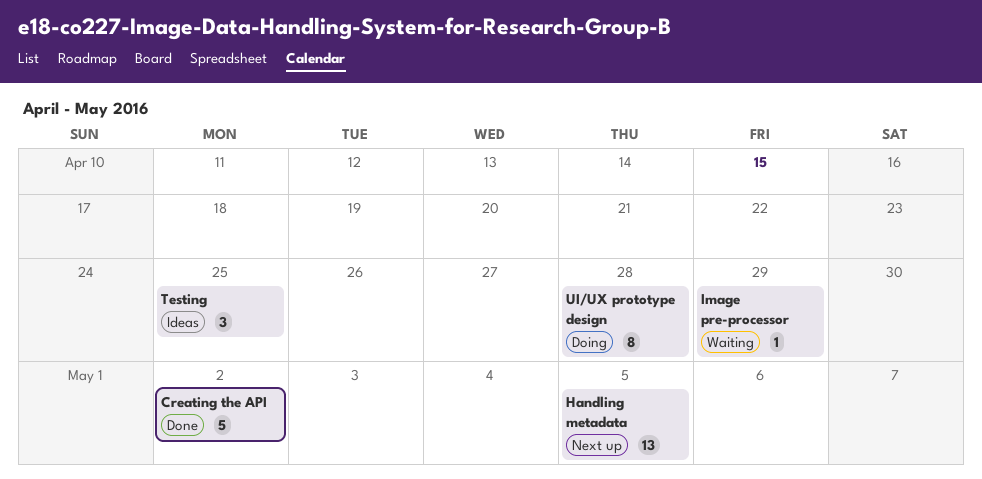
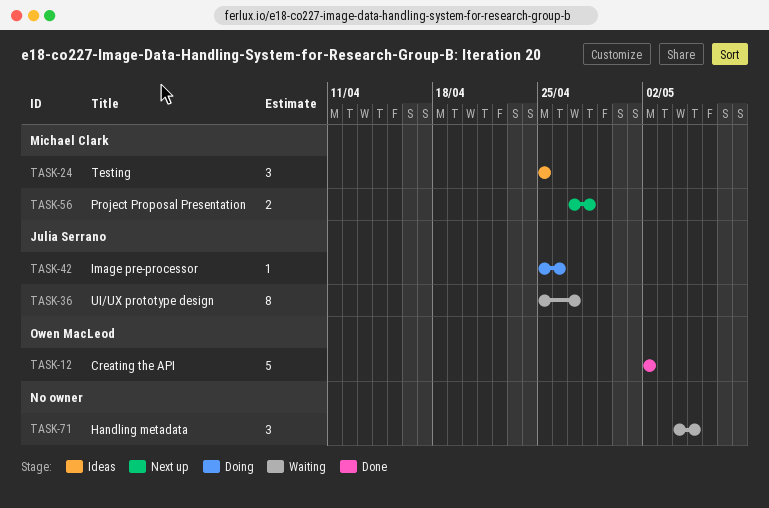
Handling metadata, status: Next up -> Waiting
Handling metadata, estimate: 13 -> 3
Image pre-processor, status: Waiting -> Doing
Image pre-processor, due: Apr 29 -> Apr 26
Project Proposal Presentation: none -> present
UI/UX prototype design, status: Doing -> Waiting
UI/UX prototype design, due: Apr 28 -> Apr 27

